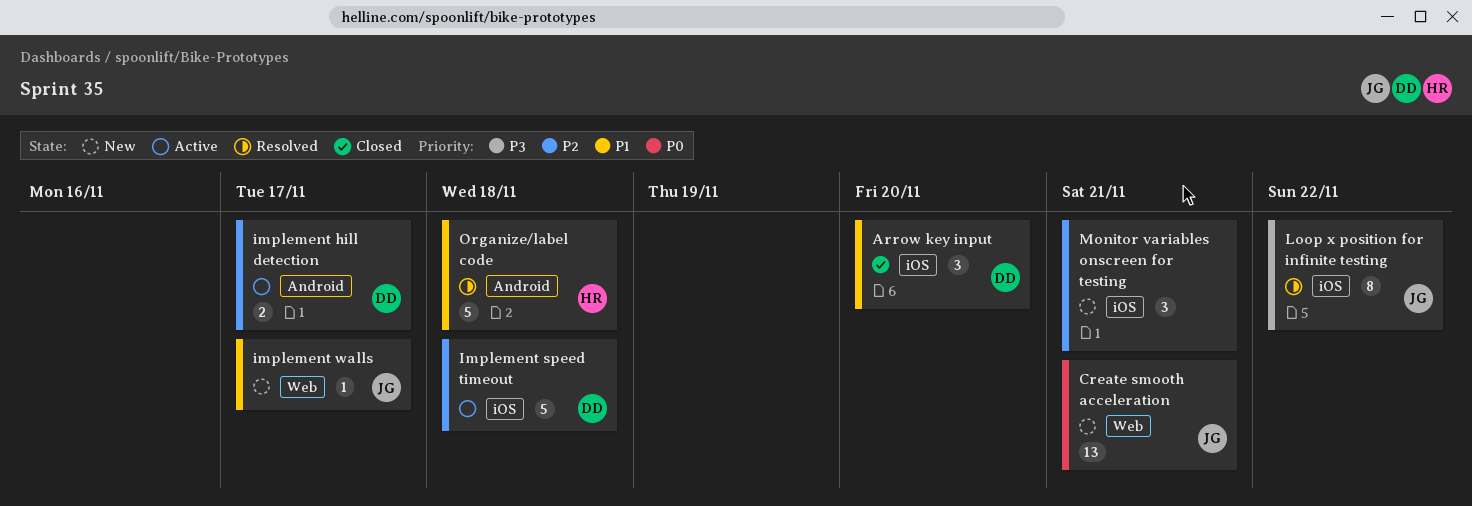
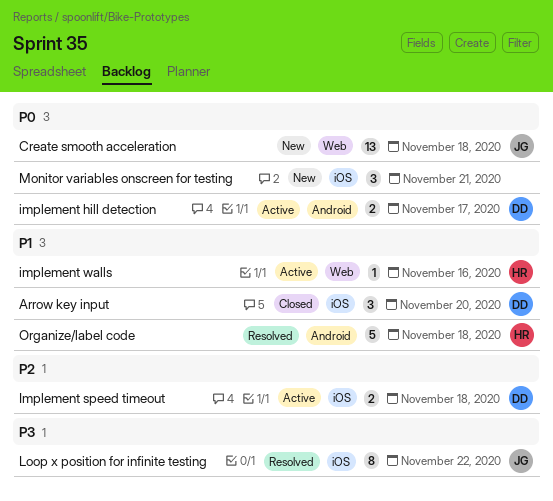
Create smooth acceleration, due: Nov 21 -> Nov 18
implement hill detection, priority: P2 -> P0
Implement speed timeout, estimate: 5 -> 2
implement walls, status: New -> Active
implement walls, owner: JG -> HR
implement walls, due: Nov 17 -> Nov 16
Monitor variables onscreen for testing, priority: P2 -> P0

